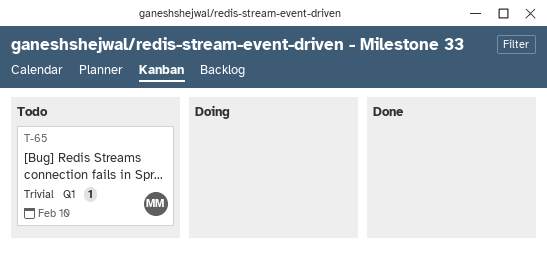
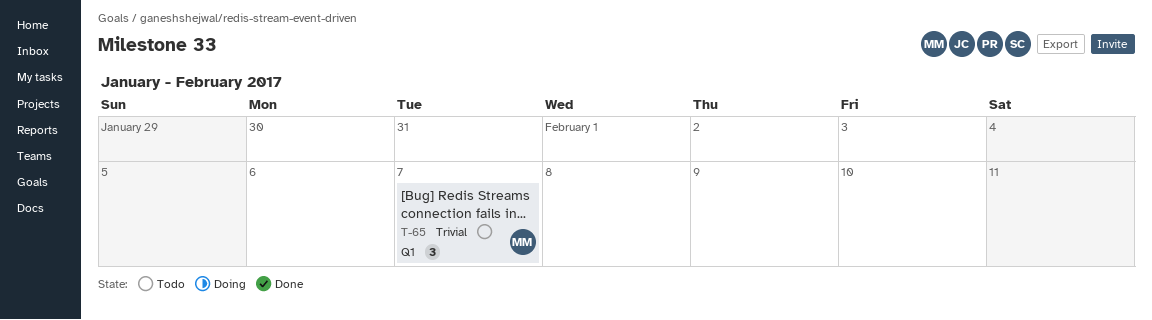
T-65, estimate: 1 -> 3
T-65, due: Feb 10 -> Feb 7

